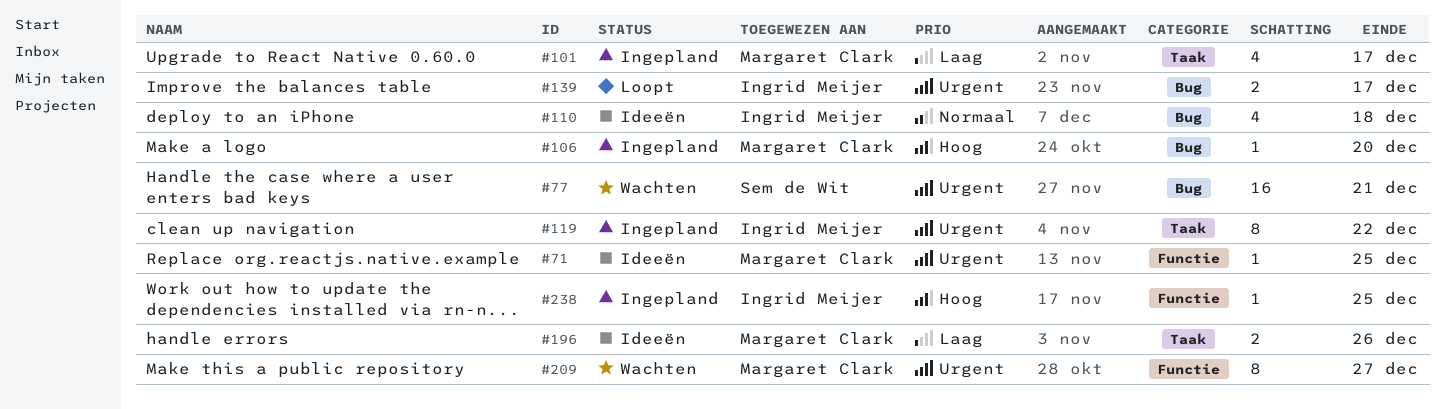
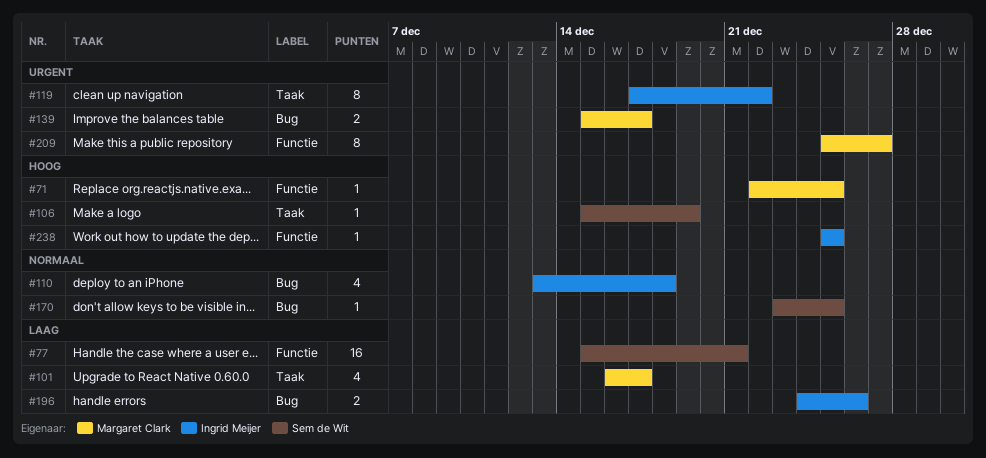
#71, priority: Urgent -> Hoog
#77, priority: Urgent -> Laag
#77, label: Bug -> Functie
#106, owner: Margaret Clark -> Sem de Wit
#106, label: Bug -> Taak
#106, due: Dec 20 -> Dec 19
#139, owner: Ingrid Meijer -> Margaret Clark
#170: none -> present
#196, owner: Margaret Clark -> Ingrid Meijer
#196, label: Taak -> Bug

